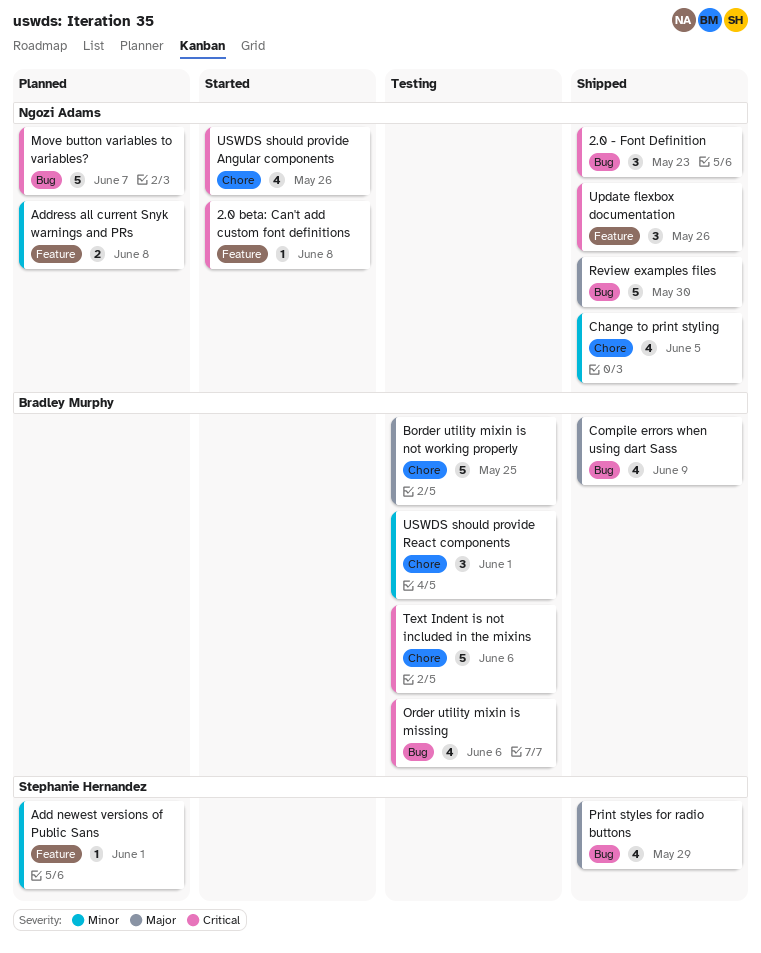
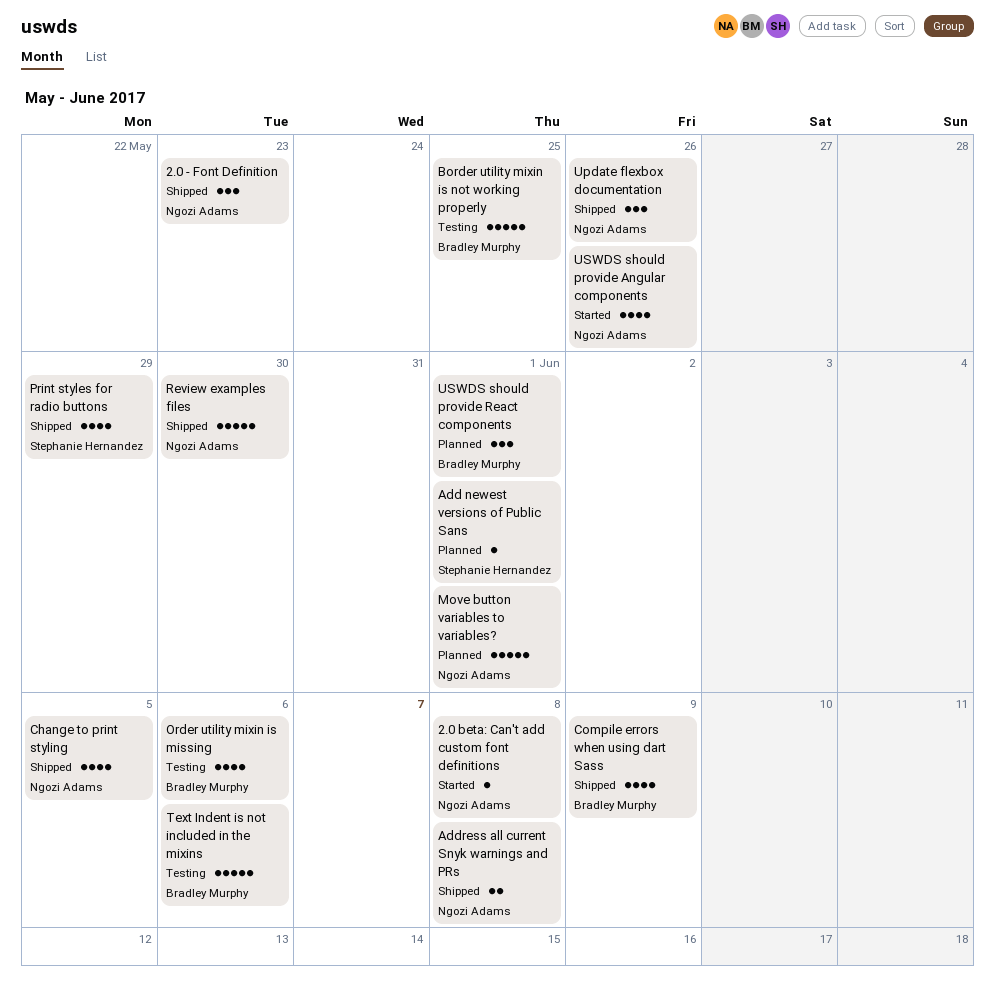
Address all current Snyk warnings and PRs, status: Planned -> Shipped
Move button variables to variables?, due: Jun 7 -> Jun 1
USWDS should provide React components, status: Testing -> Planned

